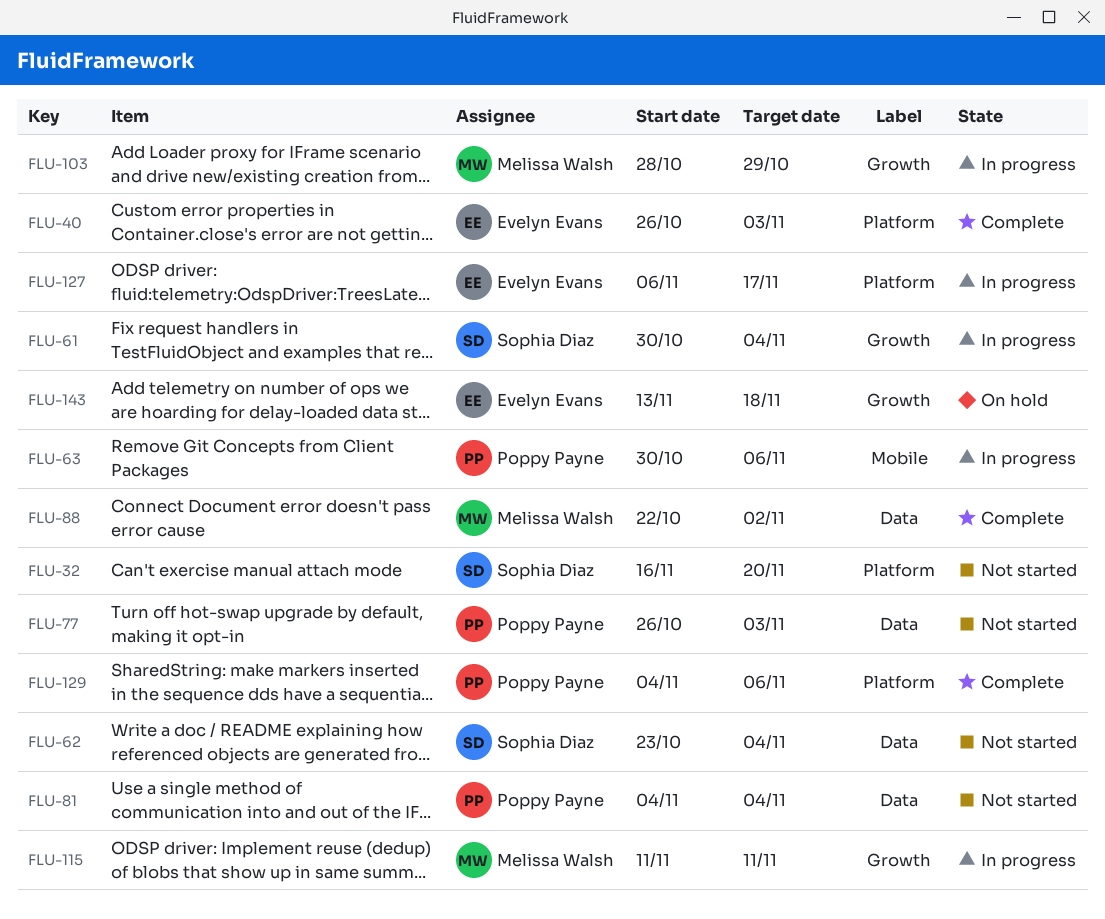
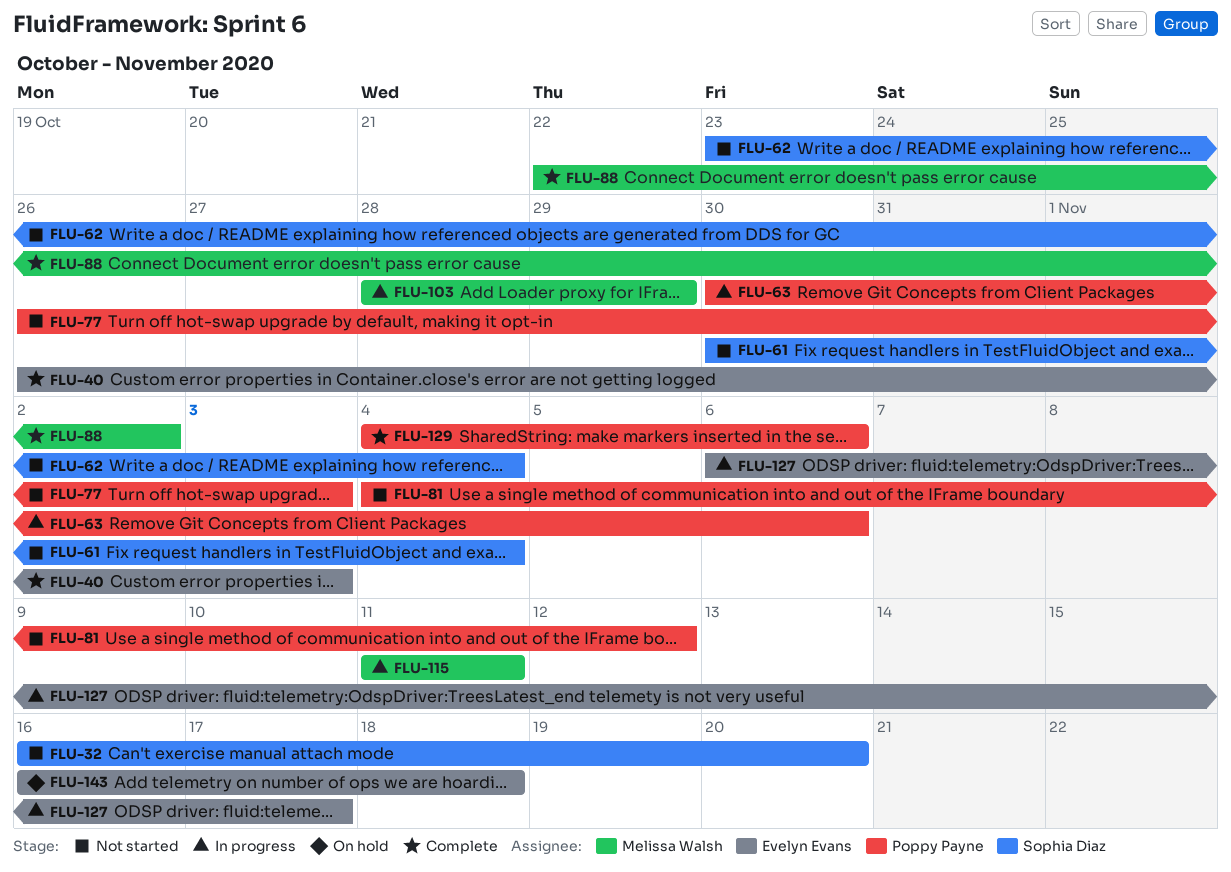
FLU-61, status: In progress -> Not started
FLU-81, due: Nov 4 -> Nov 12
FLU-143, start: Nov 13 -> Nov 16

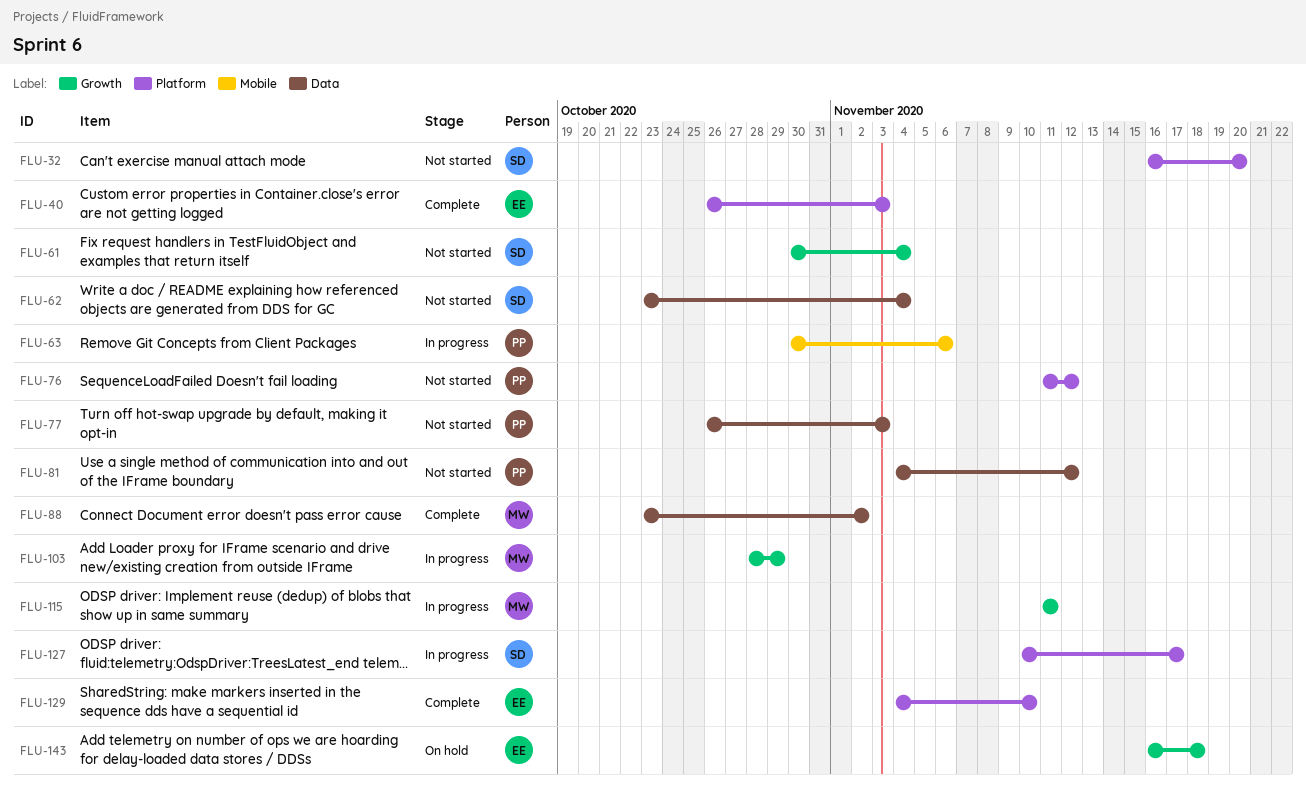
FLU-76: none -> present
FLU-88, start: Oct 22 -> Oct 23
FLU-127, owner: Evelyn Evans -> Sophia Diaz
FLU-127, start: Nov 6 -> Nov 10
FLU-129, owner: Poppy Payne -> Evelyn Evans
FLU-129, due: Nov 6 -> Nov 10

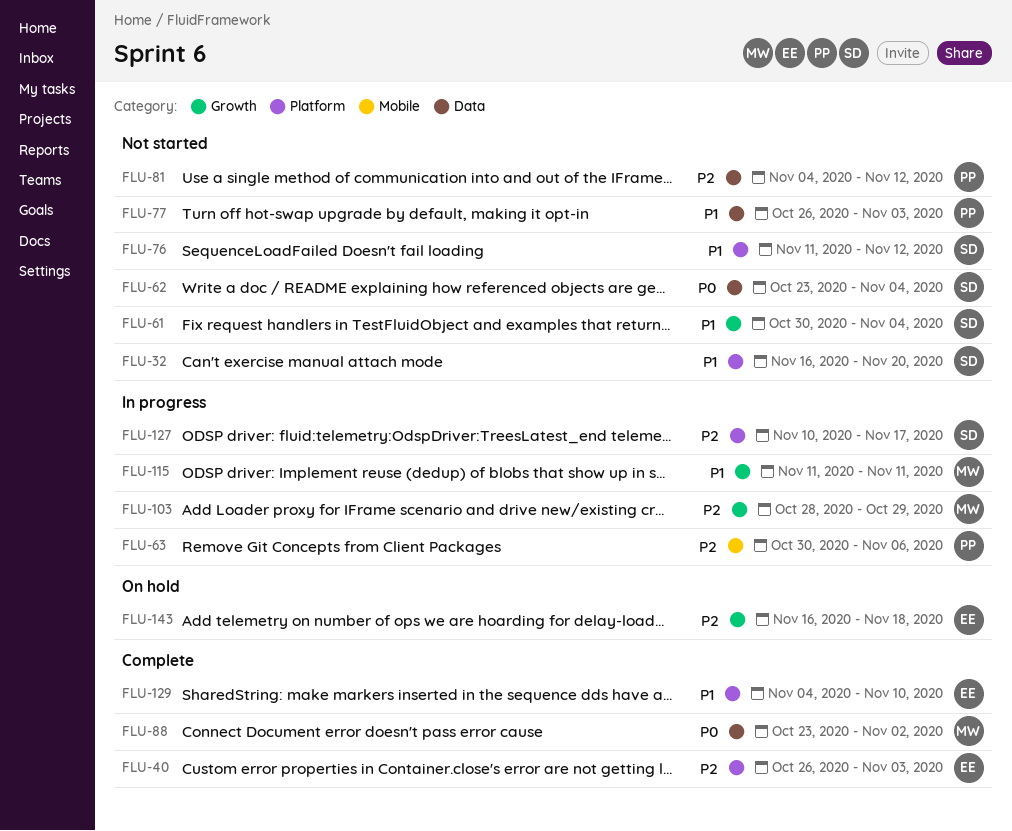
FLU-76, owner: PP -> SD

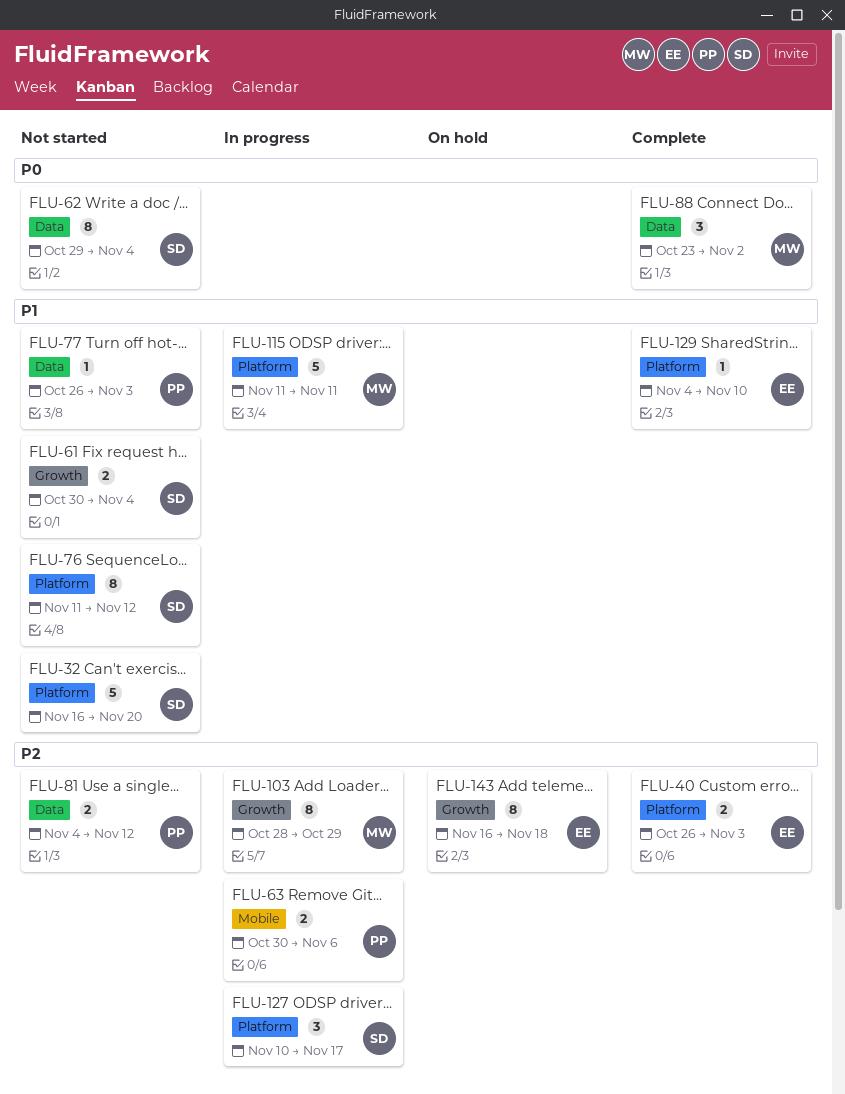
FLU-62, start: Oct 23 -> Oct 29
FLU-115, label: Growth -> Platform

